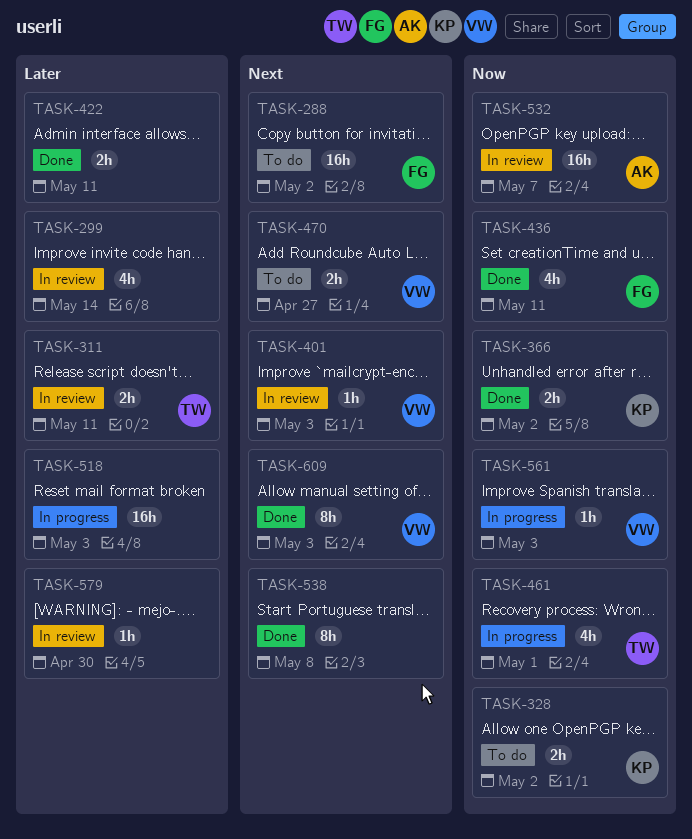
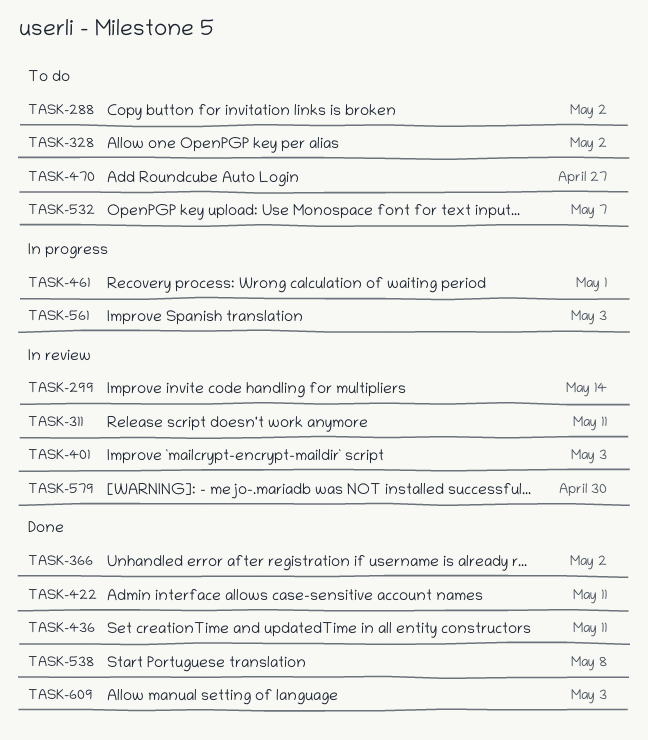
TASK-518: present -> none
TASK-532, status: In review -> To do

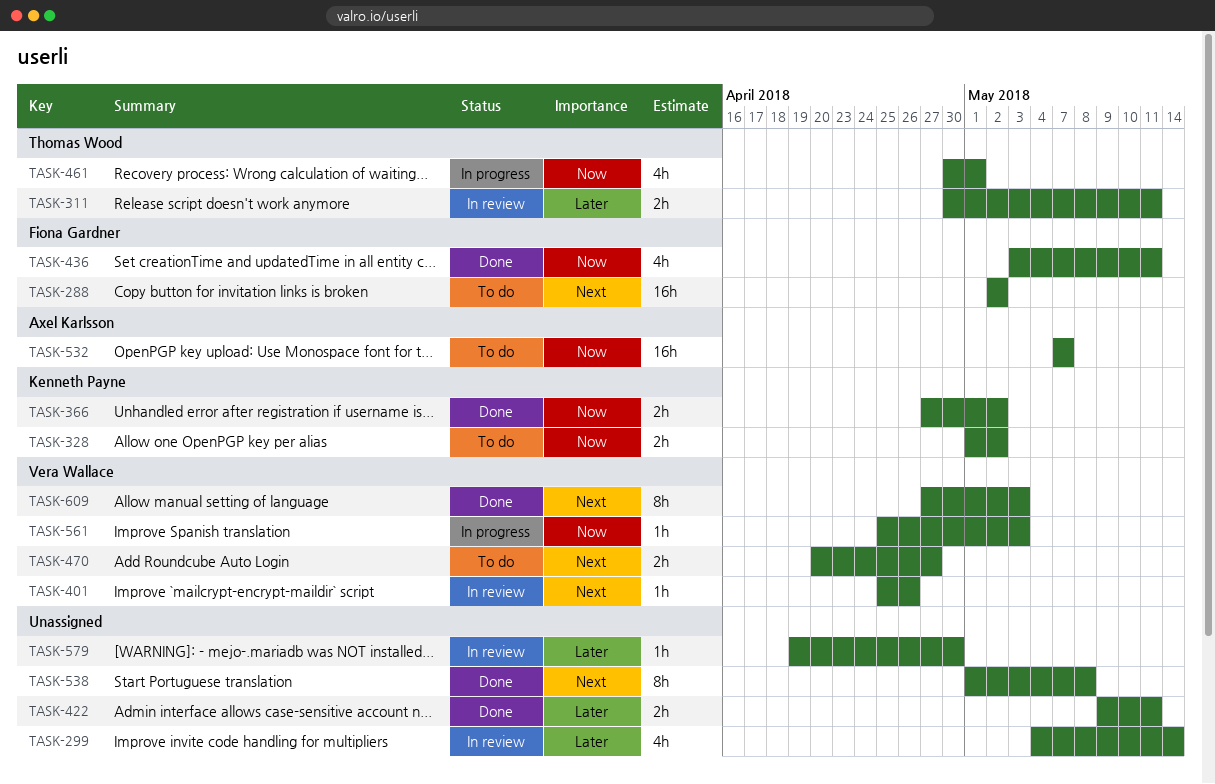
TASK-401, due: May 3 -> Apr 26

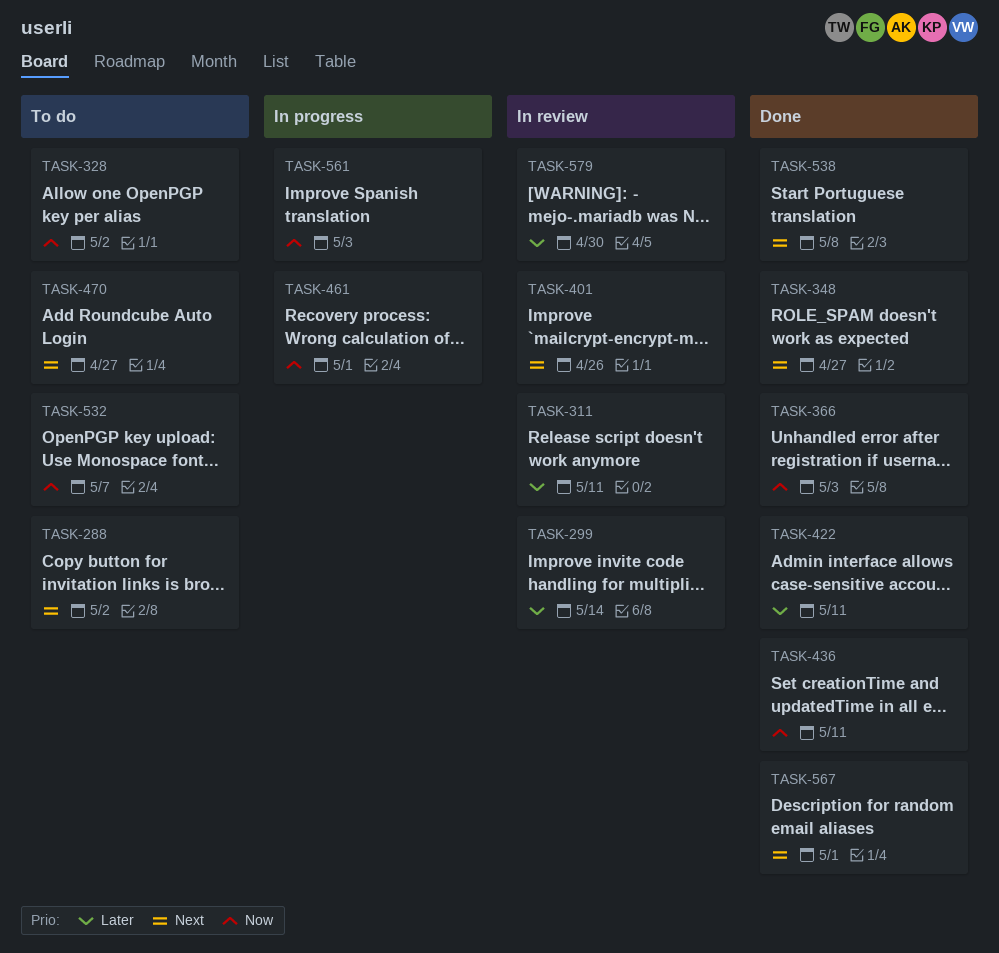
TASK-348: none -> present
TASK-366, due: May 2 -> May 3
TASK-567: none -> present
TASK-609: present -> none

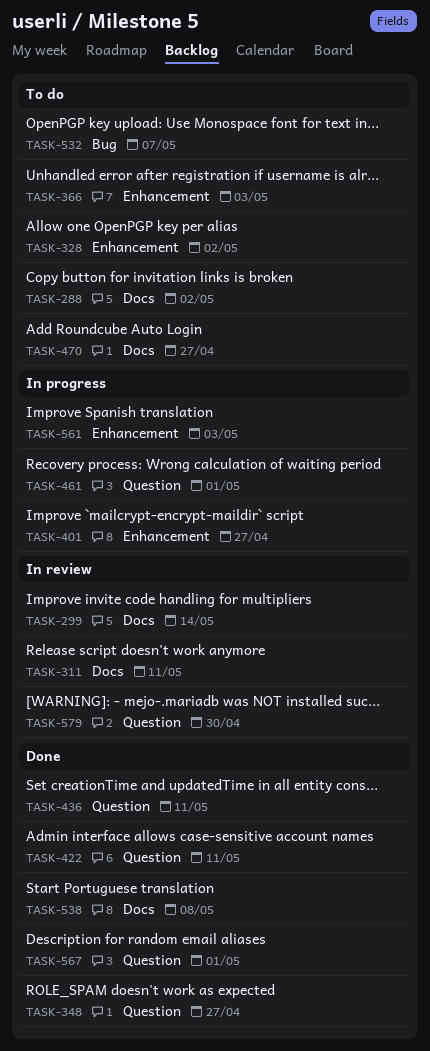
TASK-366, status: Done -> To do
TASK-401, status: In review -> In progress
TASK-401, due: Apr 26 -> Apr 27

